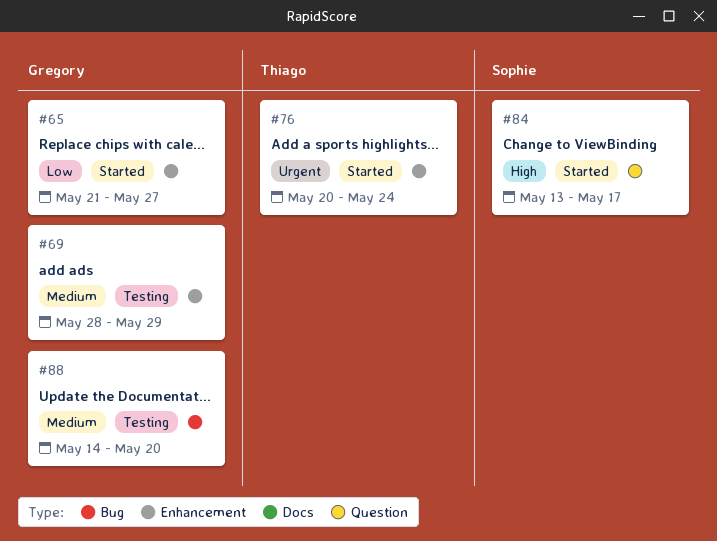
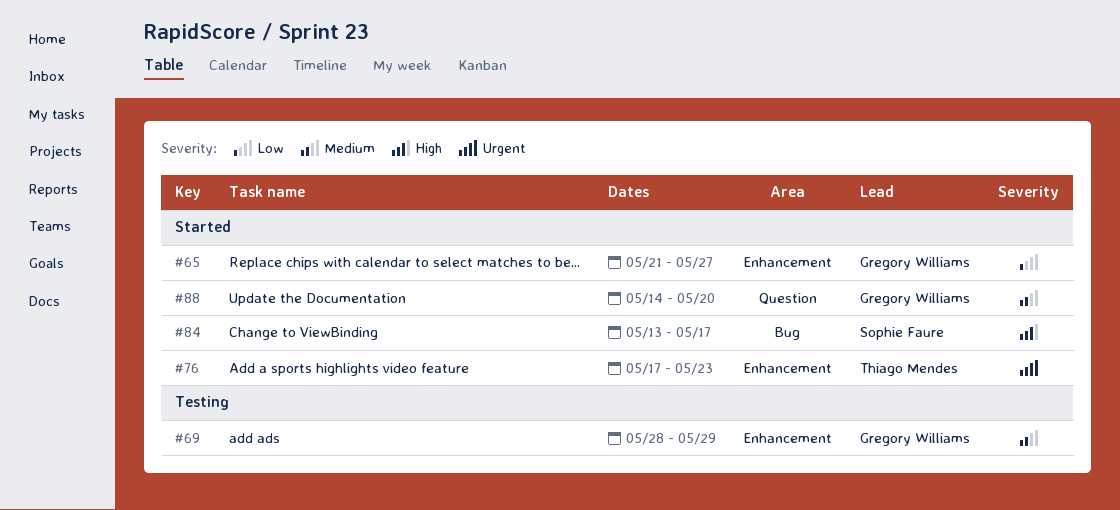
#76, start: May 20 -> May 17
#76, due: May 24 -> May 23
#84, label: Question -> Bug
#88, status: Testing -> Started
#88, label: Bug -> Question

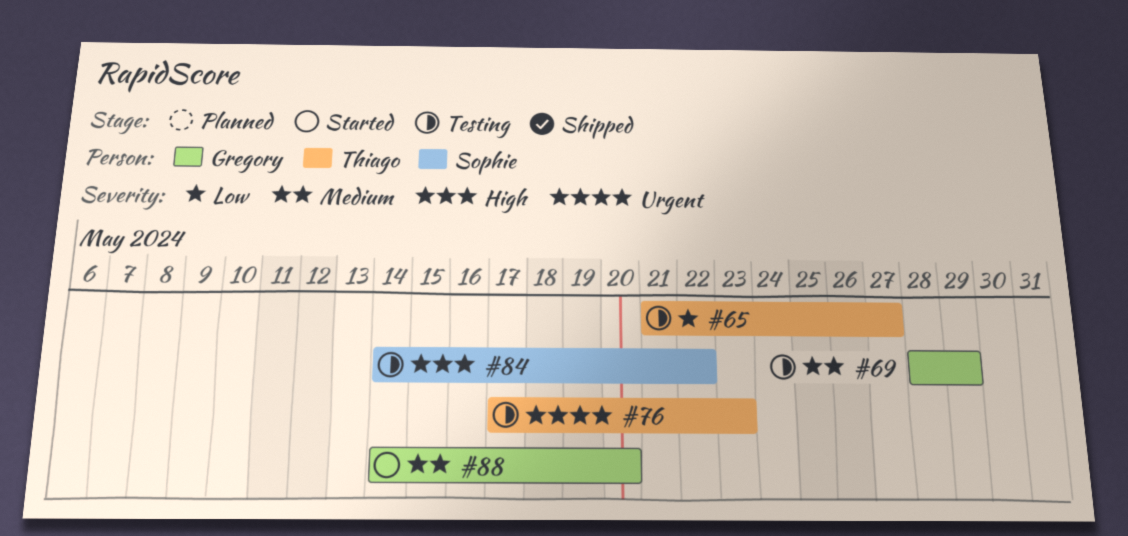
#65, status: Started -> Testing
#65, owner: Gregory Williams -> Thiago Mendes
#76, status: Started -> Testing
#84, status: Started -> Testing
#84, start: May 13 -> May 14
#84, due: May 17 -> May 22

